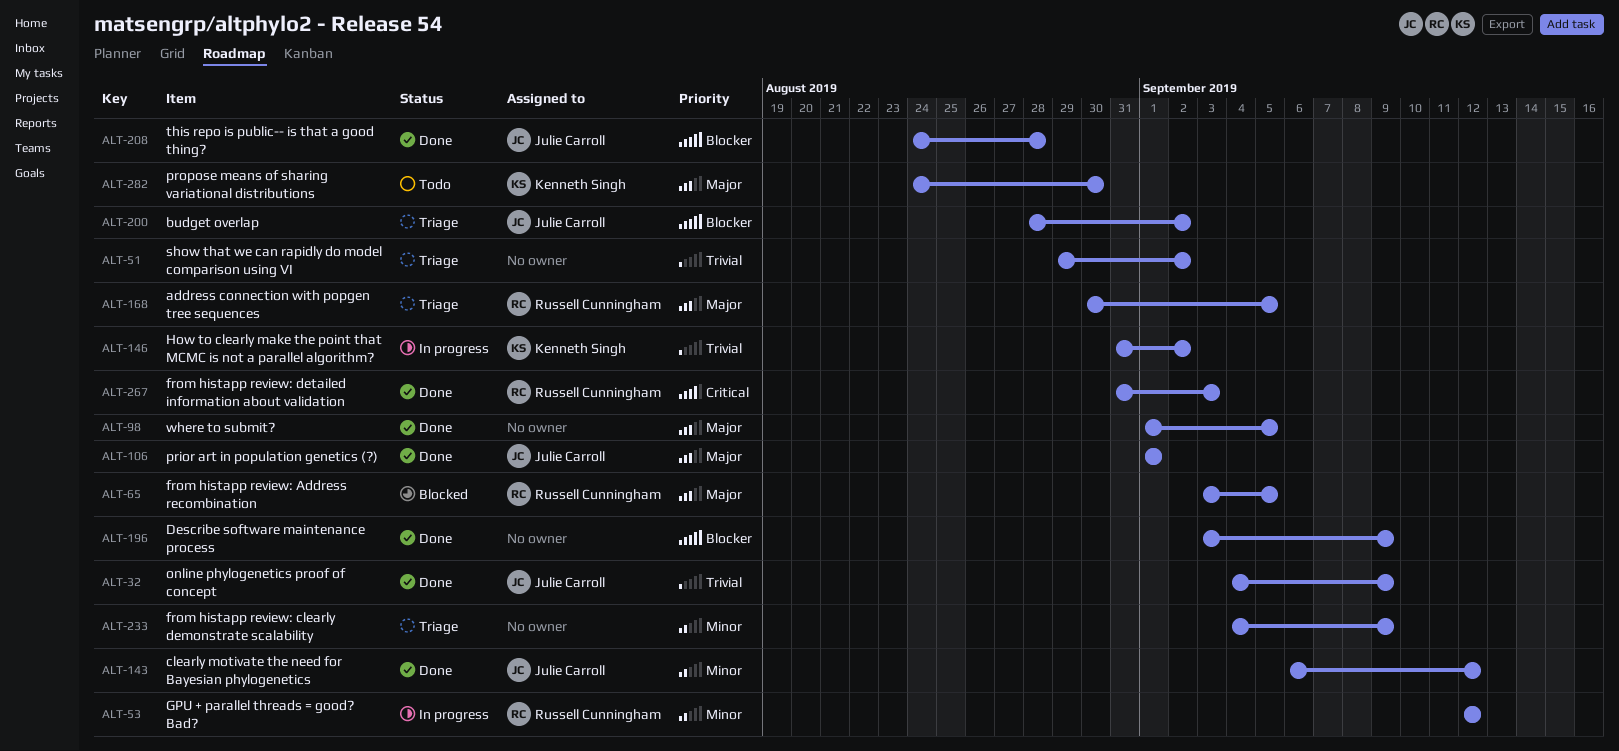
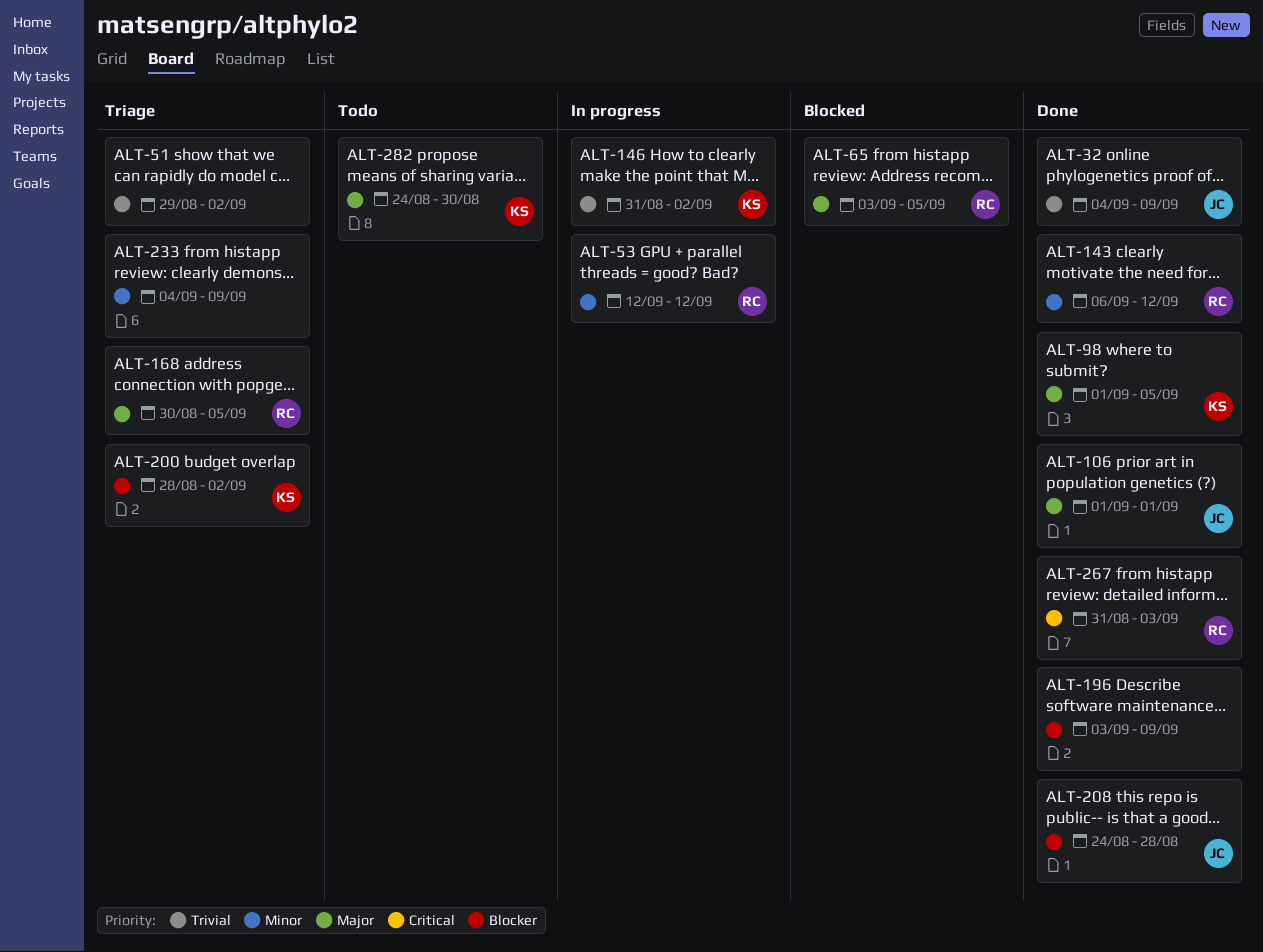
ALT-98, owner: none -> Kenneth Singh
ALT-143, owner: Julie Carroll -> Russell Cunningham
ALT-200, owner: Julie Carroll -> Kenneth Singh

